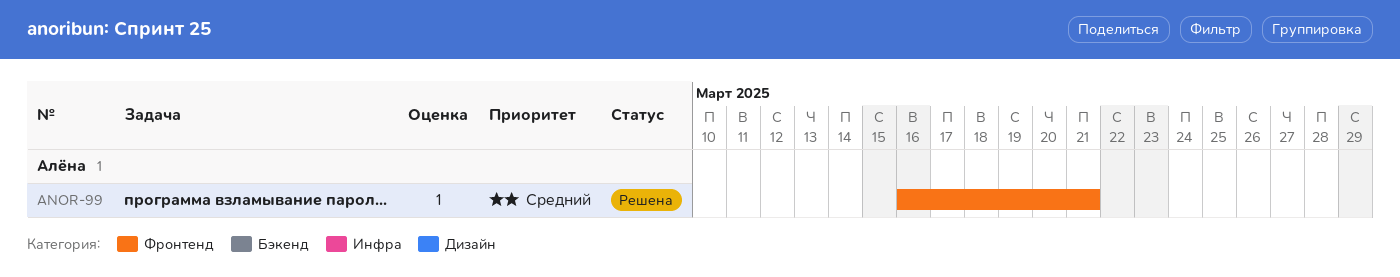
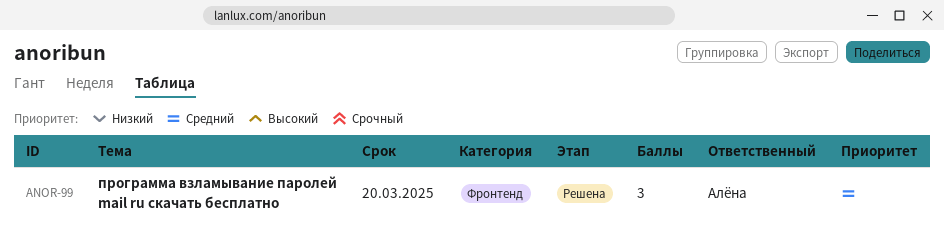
ANOR-99, estimate: 1 -> 3
ANOR-99, due: Mar 21 -> Mar 20

